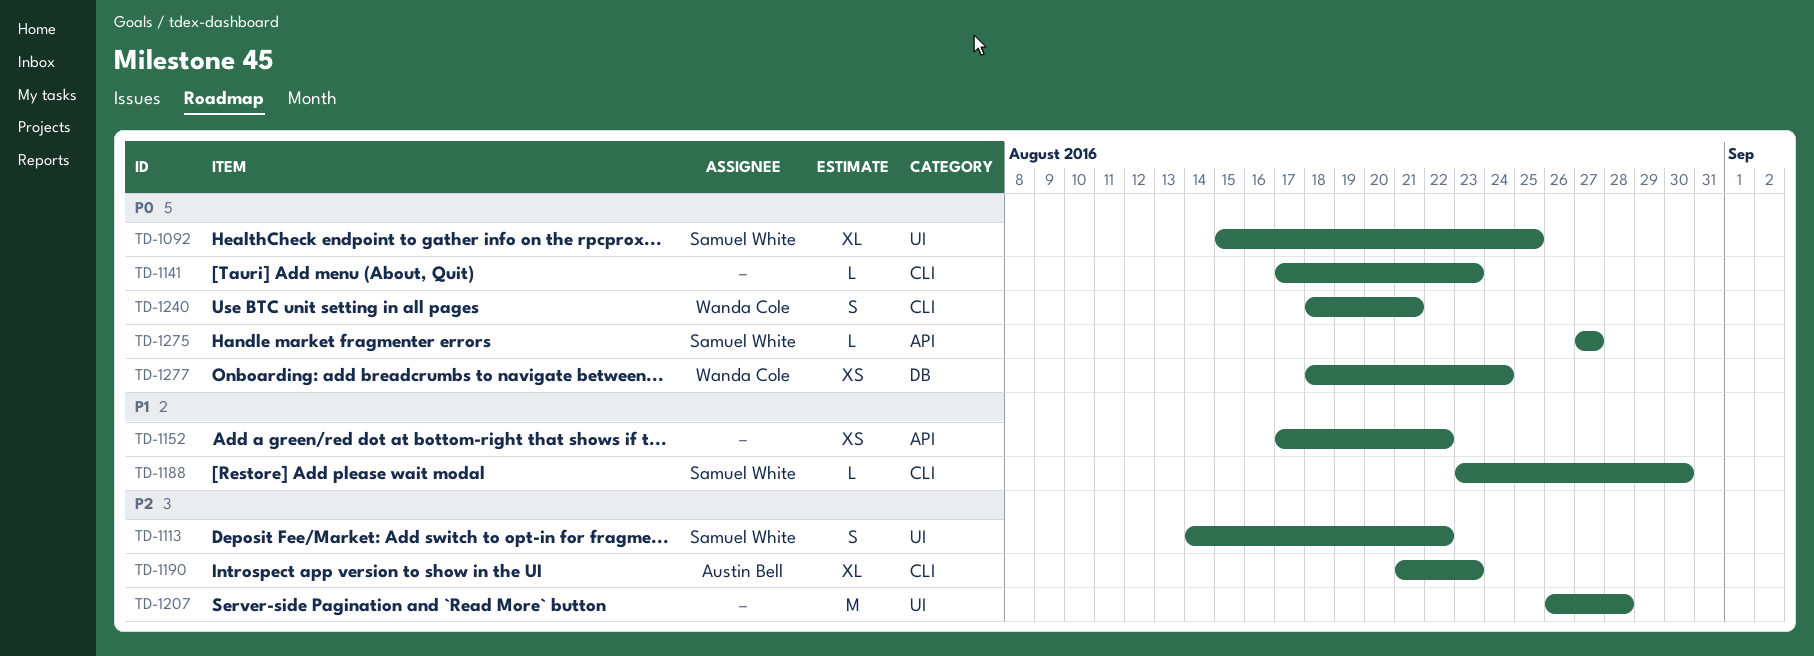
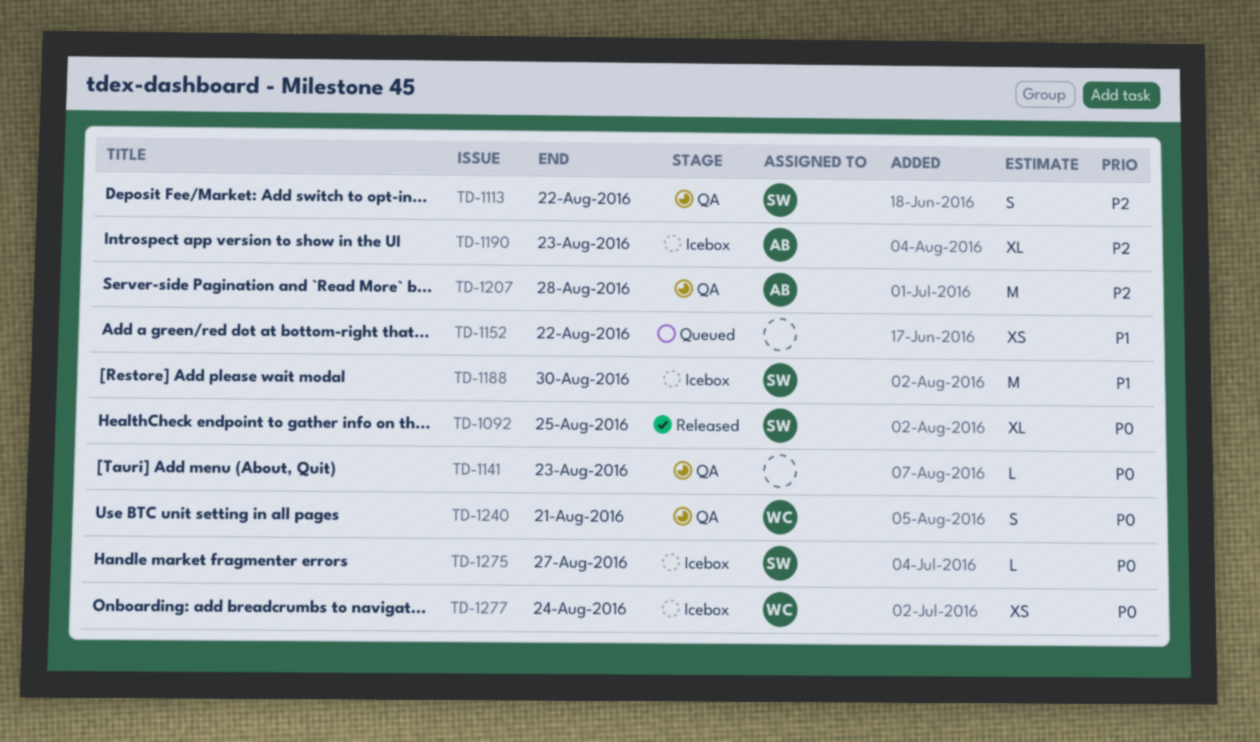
TD-1188, estimate: L -> M
TD-1207, owner: none -> Austin Bell

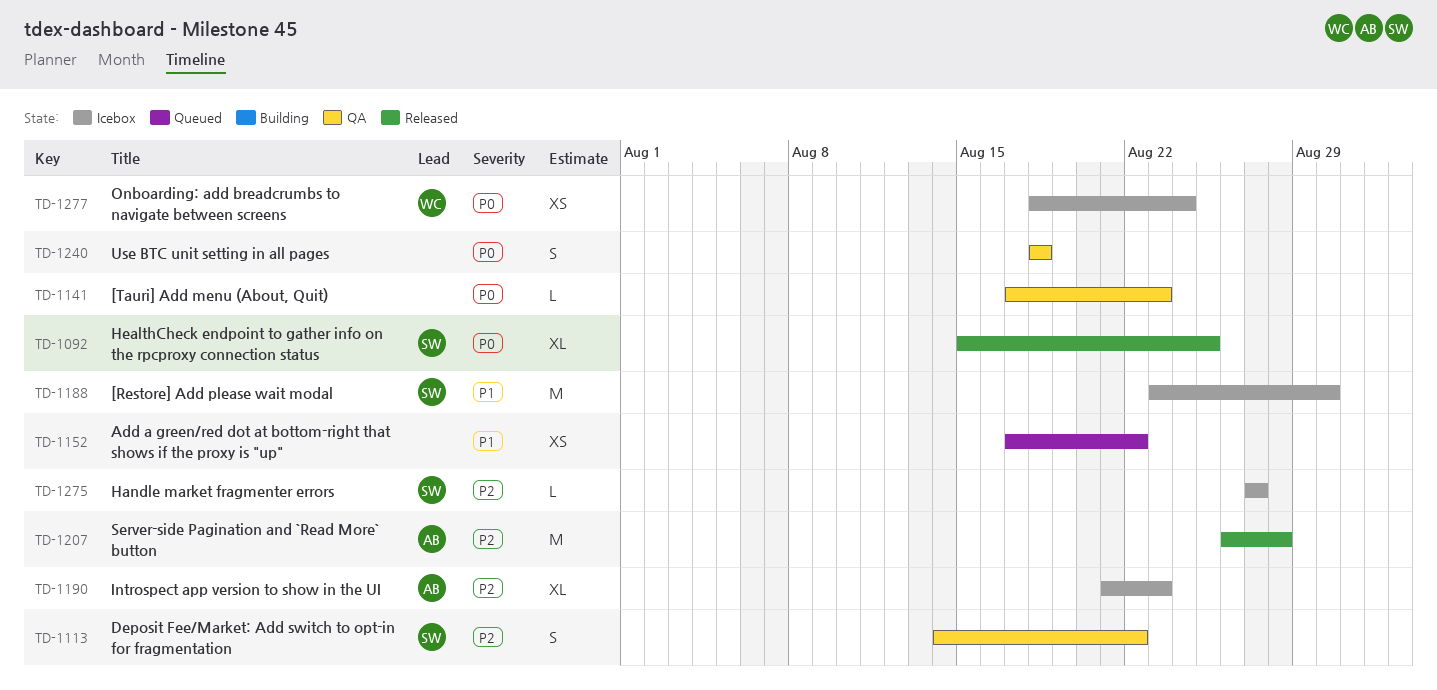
TD-1207, status: QA -> Released
TD-1240, owner: WC -> none
TD-1240, due: Aug 21 -> Aug 18
TD-1275, priority: P0 -> P2

